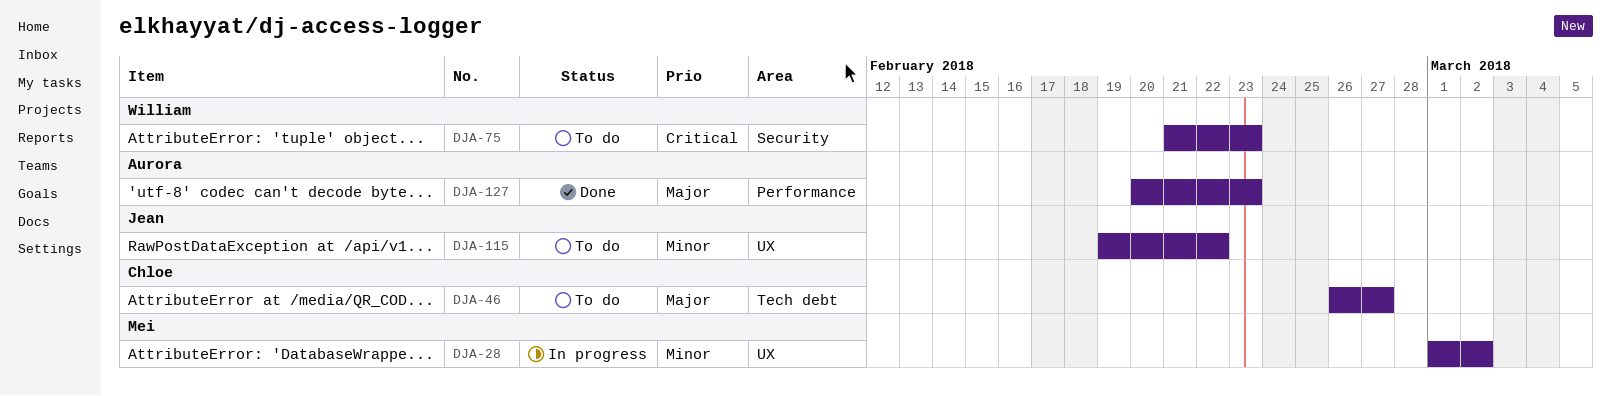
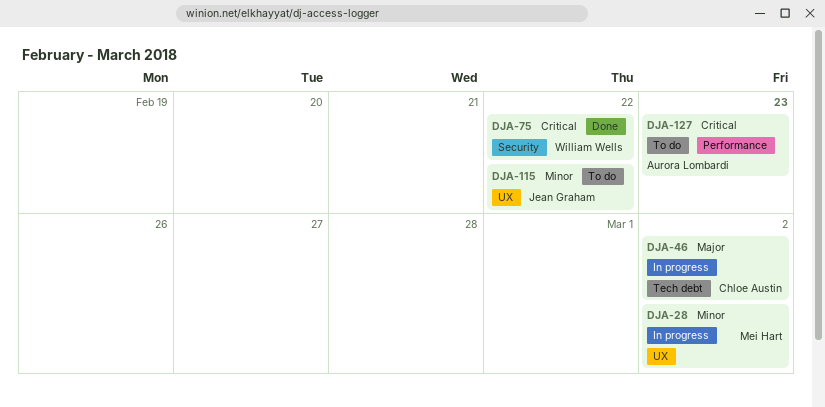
DJA-46, status: To do -> In progress
DJA-46, due: Feb 27 -> Mar 2
DJA-75, status: To do -> Done
DJA-75, due: Feb 23 -> Feb 22
DJA-127, status: Done -> To do
DJA-127, priority: Major -> Critical

